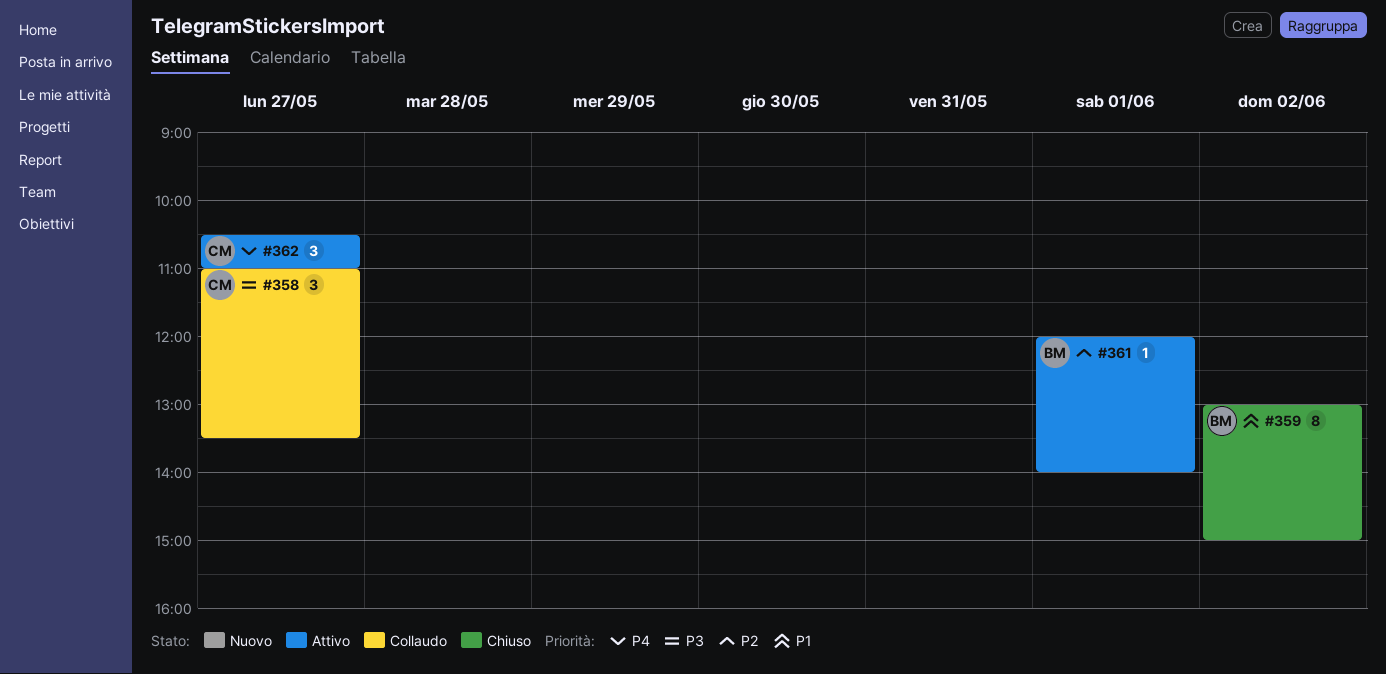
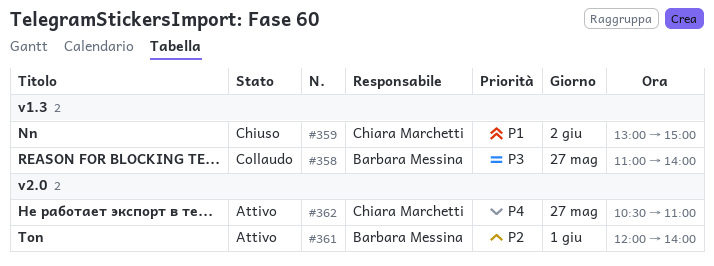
#358, owner: Chiara Marchetti -> Barbara Messina
#358, ends: 13:30 -> 14:00
#359, owner: Barbara Messina -> Chiara Marchetti

